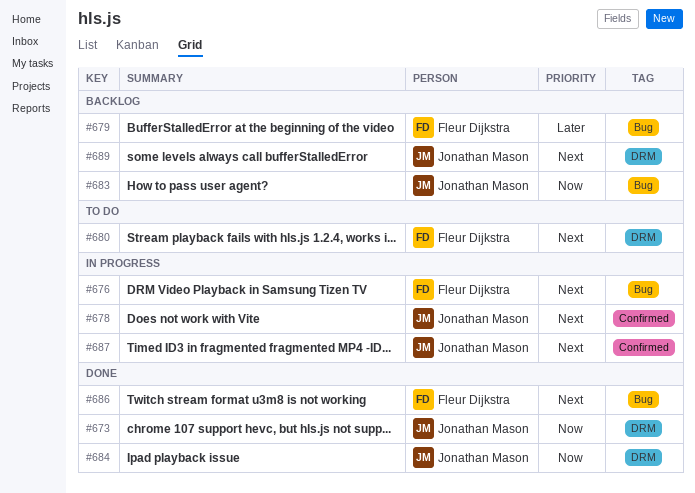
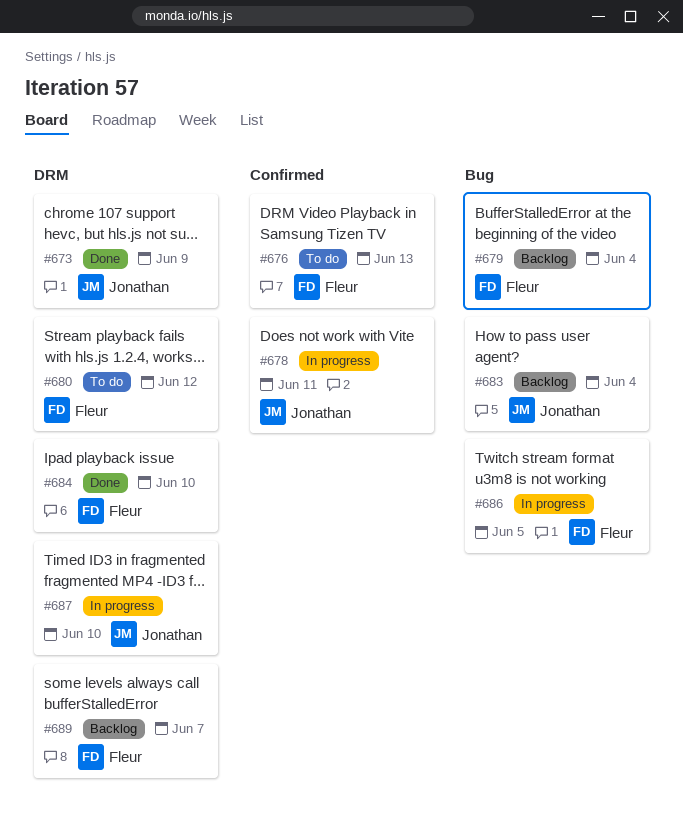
#676, status: In progress -> To do
#676, label: Bug -> Confirmed
#684, owner: Jonathan Mason -> Fleur Dijkstra
#686, status: Done -> In progress
#687, label: Confirmed -> DRM
#689, owner: Jonathan Mason -> Fleur Dijkstra

